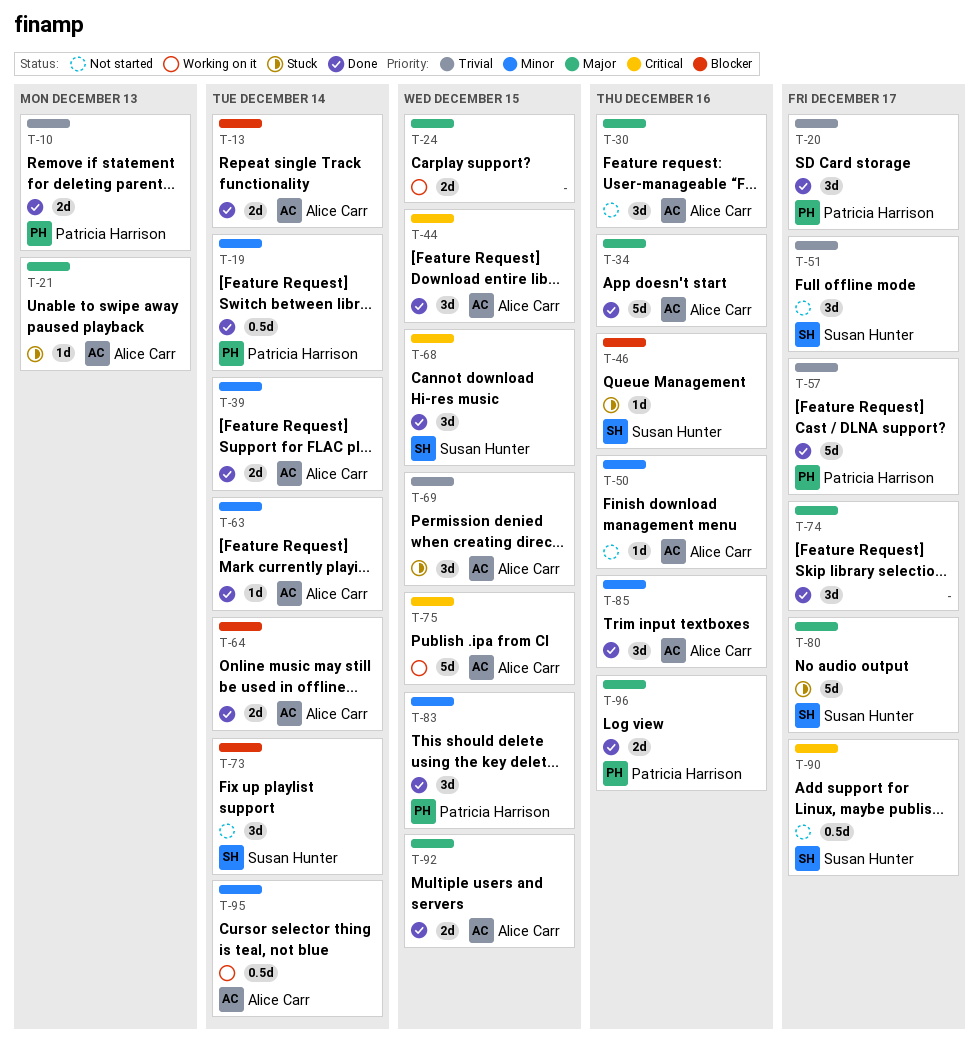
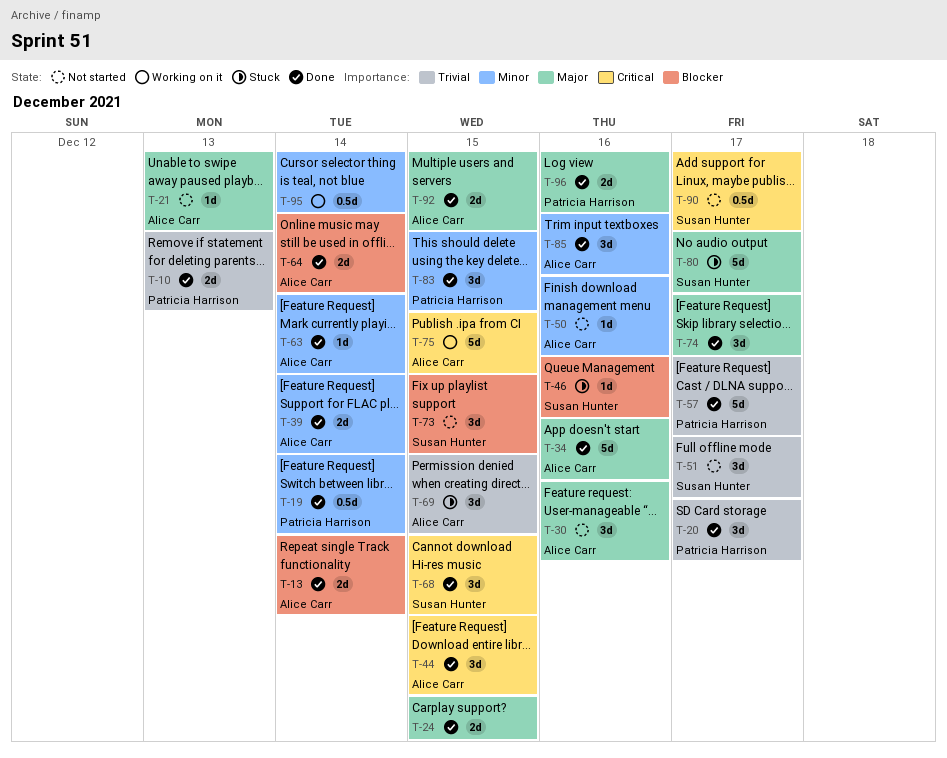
T-21, status: Stuck -> Not started
T-24, status: Working on it -> Done
T-73, due: Dec 14 -> Dec 15
T-95, owner: Alice Carr -> none

